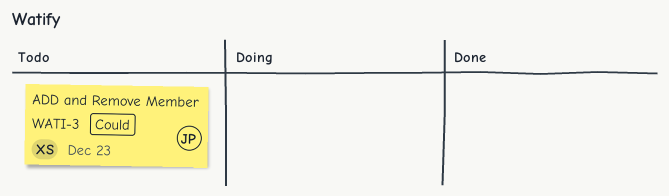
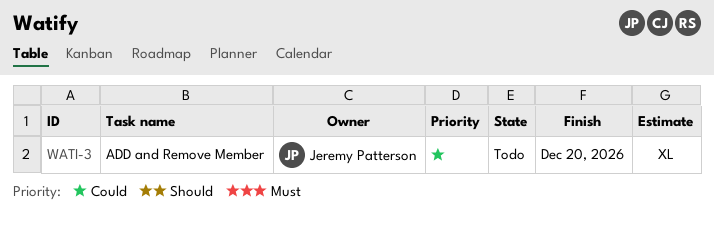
WATI-3, estimate: XS -> XL
WATI-3, due: Dec 23 -> Dec 20

